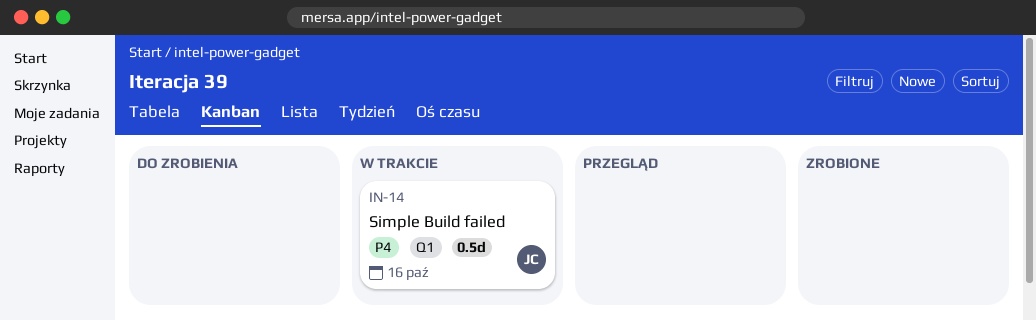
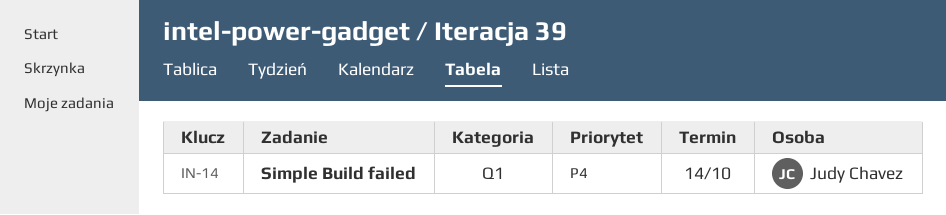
IN-14, due: Oct 16 -> Oct 14

